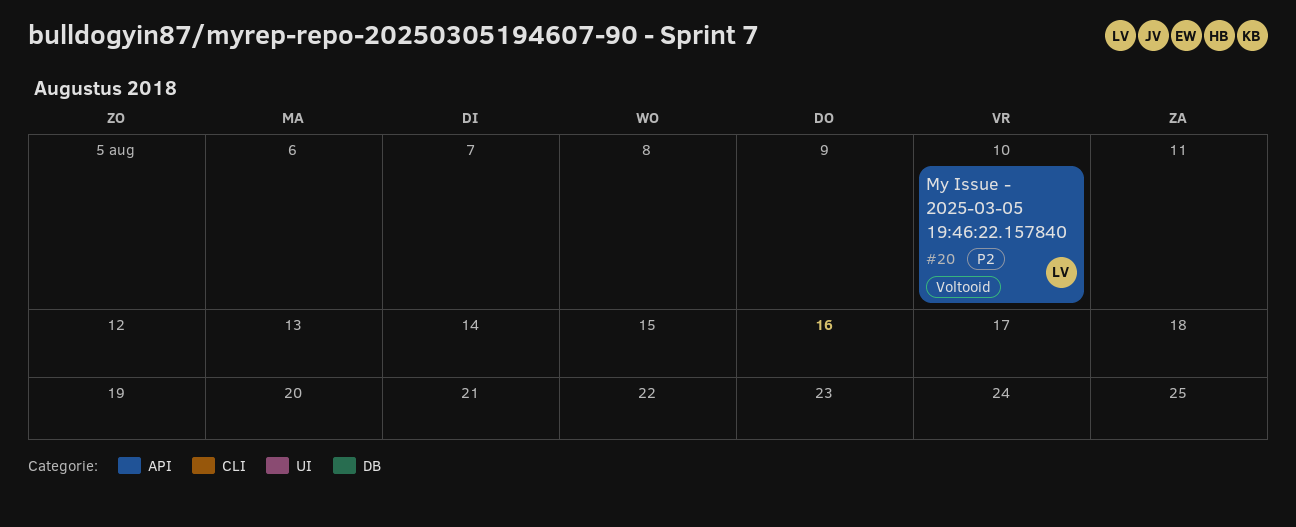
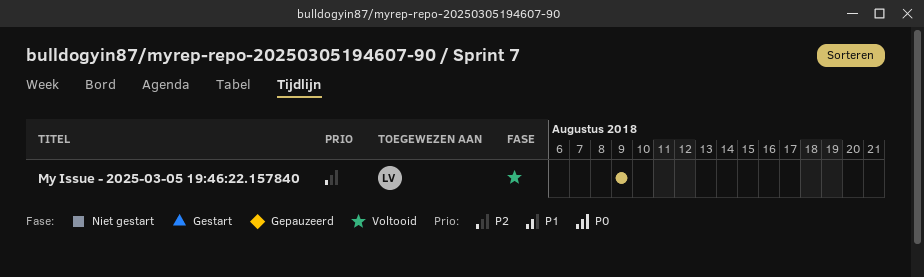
My Issue - 2025-03-05 19:46:22.157840, due: Aug 10 -> Aug 9

